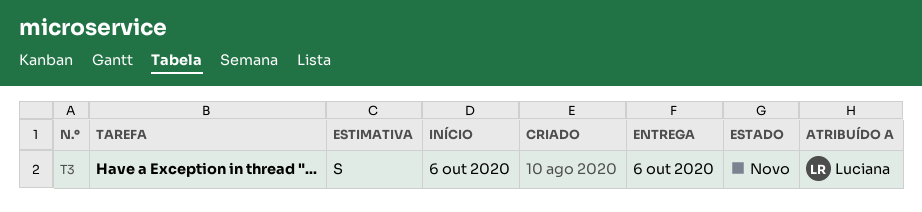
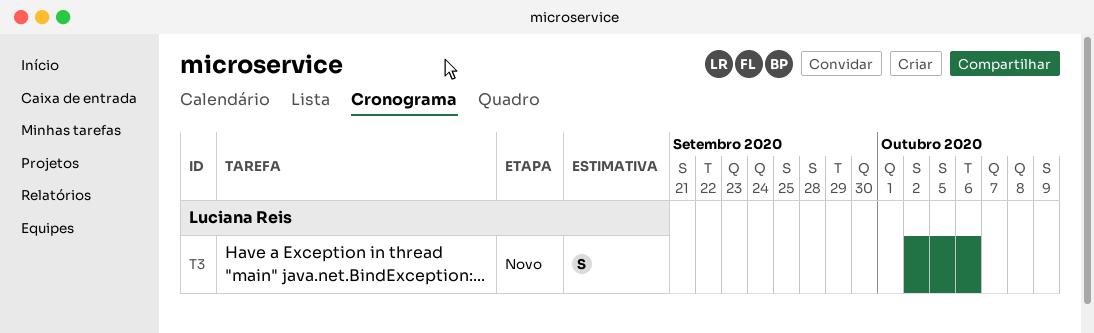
T3, start: Oct 6 -> Oct 2

